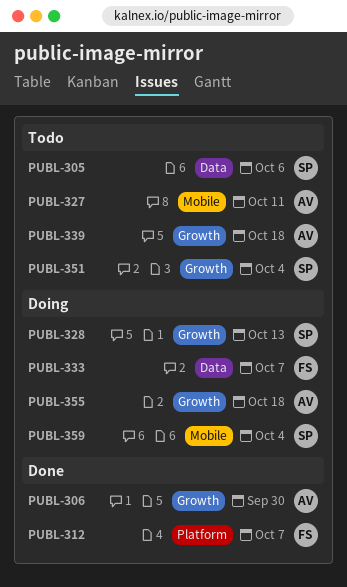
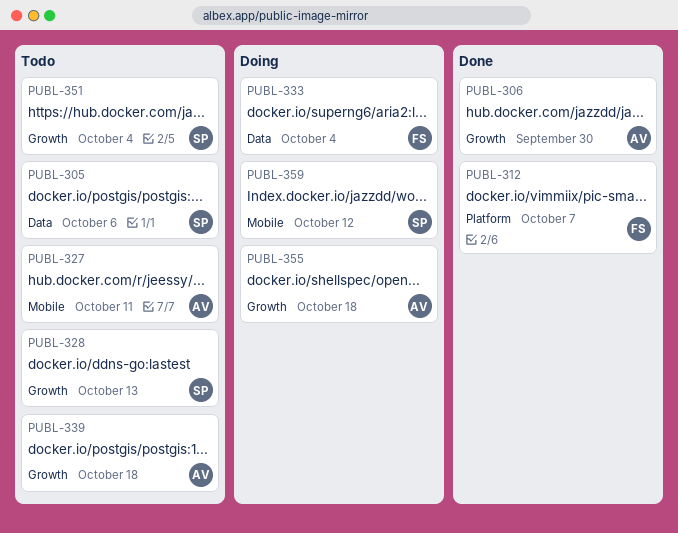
PUBL-328, status: Doing -> Todo
PUBL-333, due: Oct 7 -> Oct 4
PUBL-359, due: Oct 4 -> Oct 12

